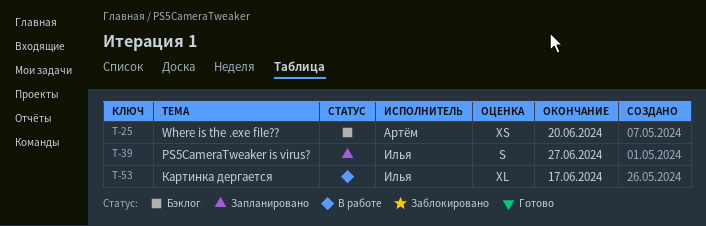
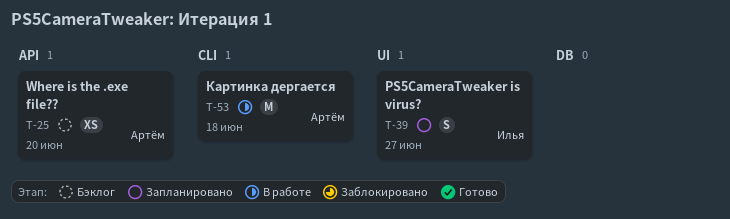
T-53, owner: Илья -> Артём
T-53, estimate: XL -> M
T-53, due: Jun 17 -> Jun 18

